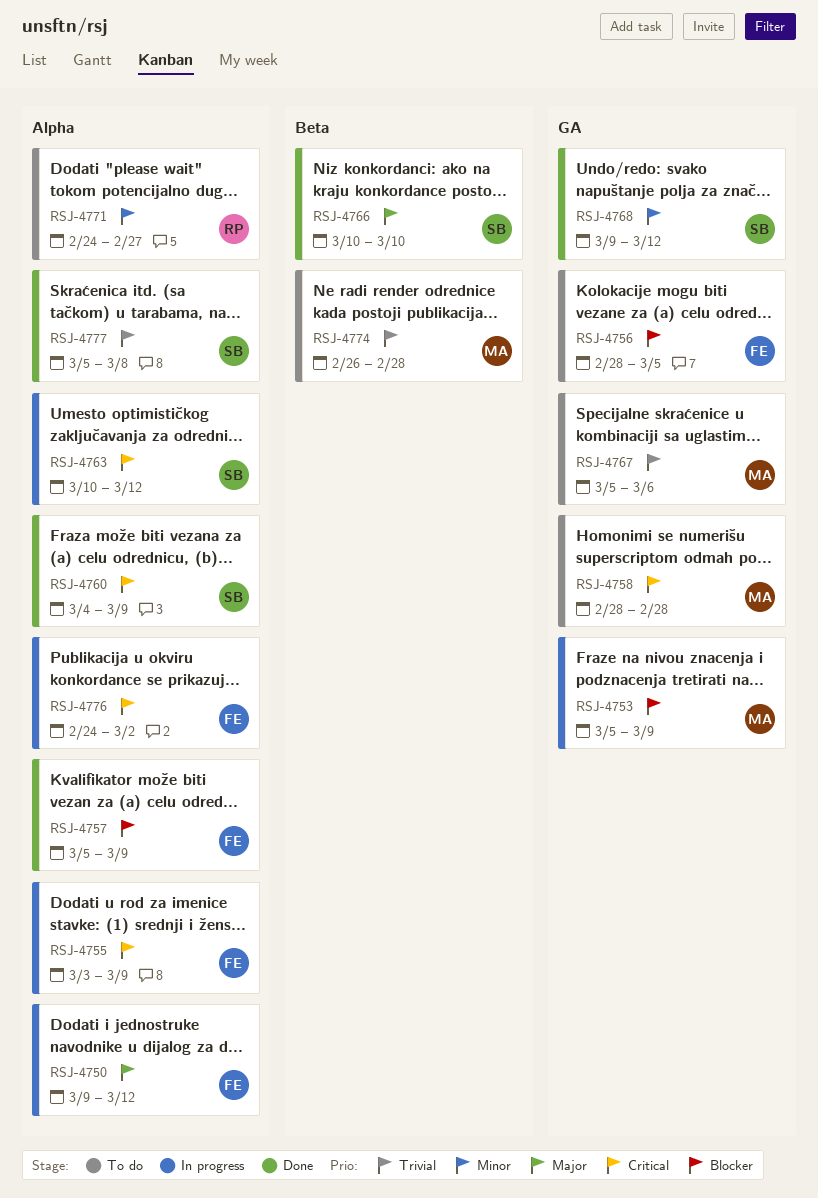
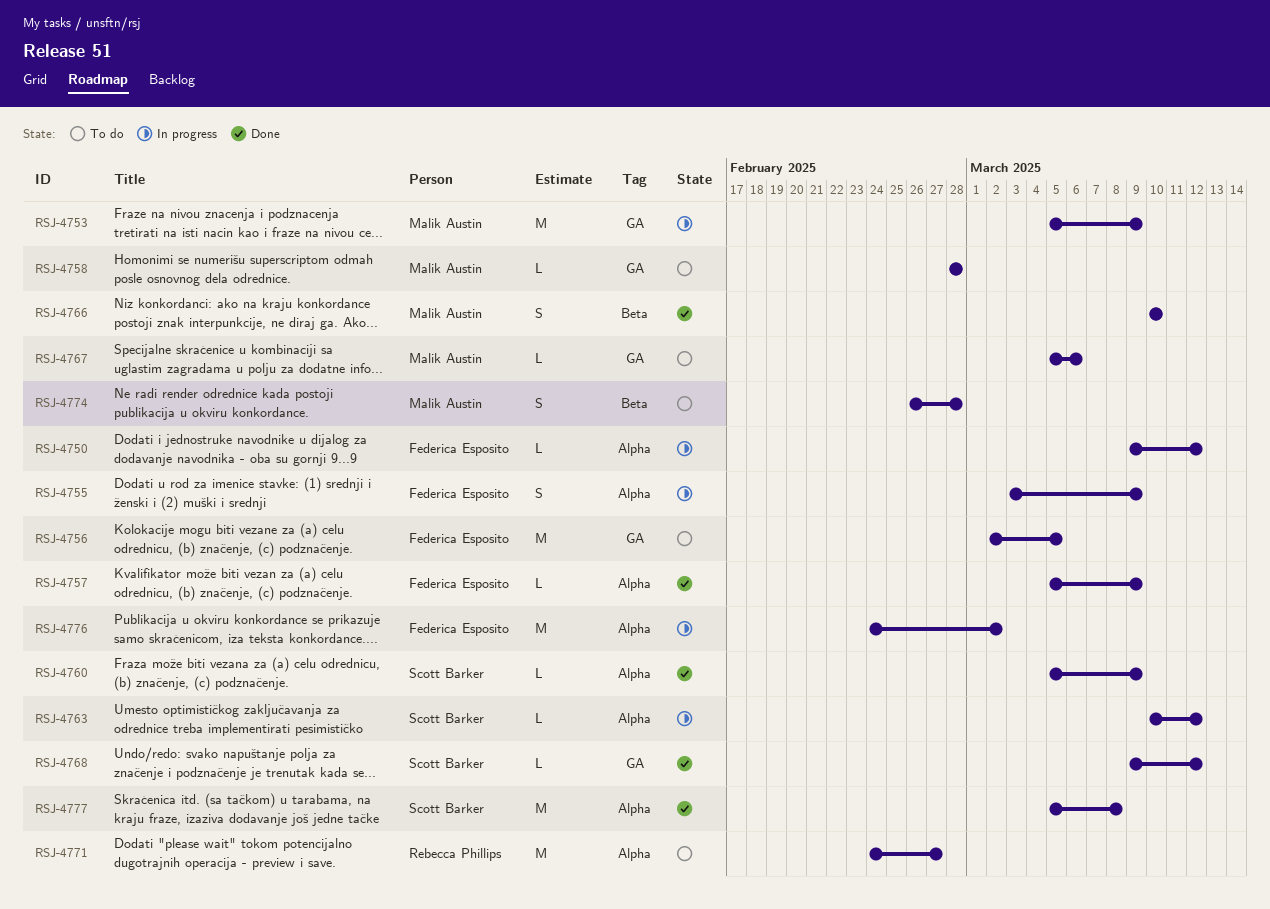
RSJ-4756, start: Feb 28 -> Mar 2
RSJ-4760, start: Mar 4 -> Mar 5
RSJ-4766, owner: Scott Barker -> Malik Austin

